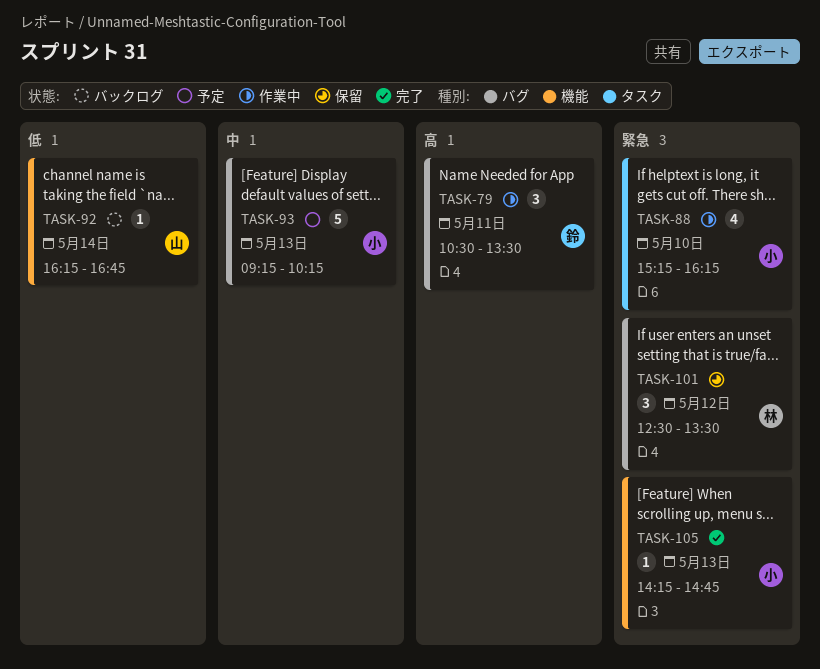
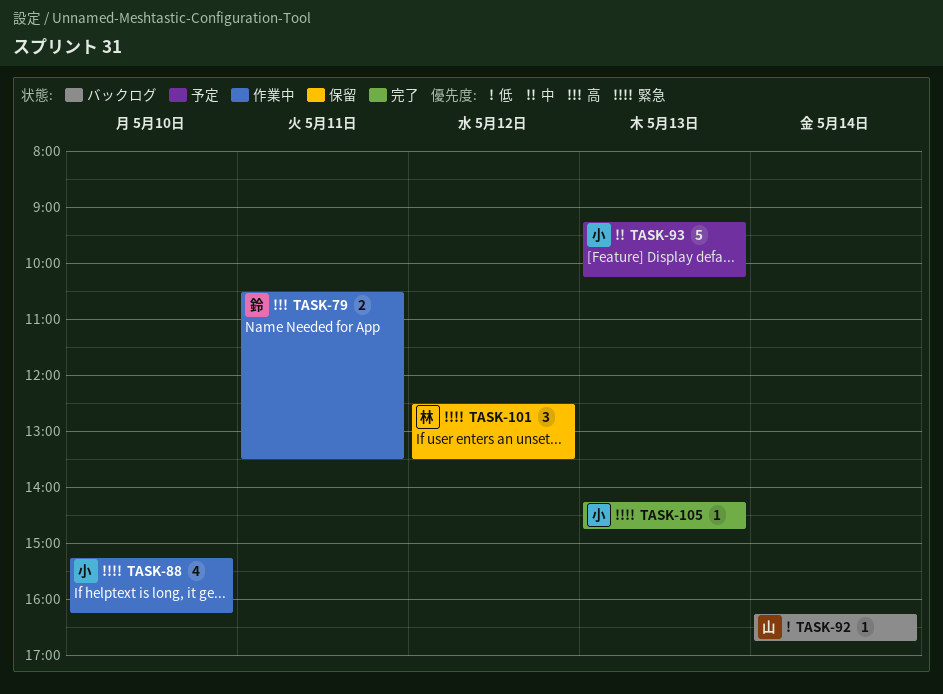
TASK-79, estimate: 3 -> 2

